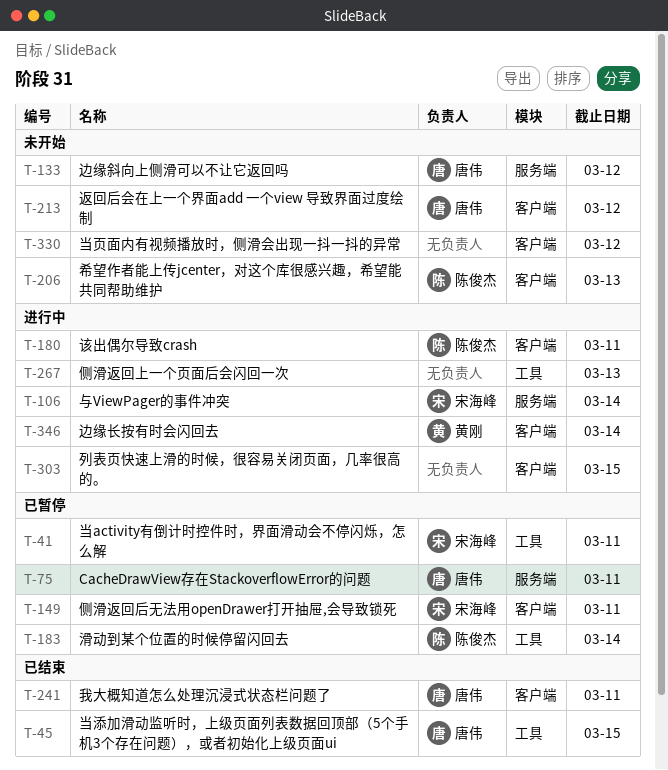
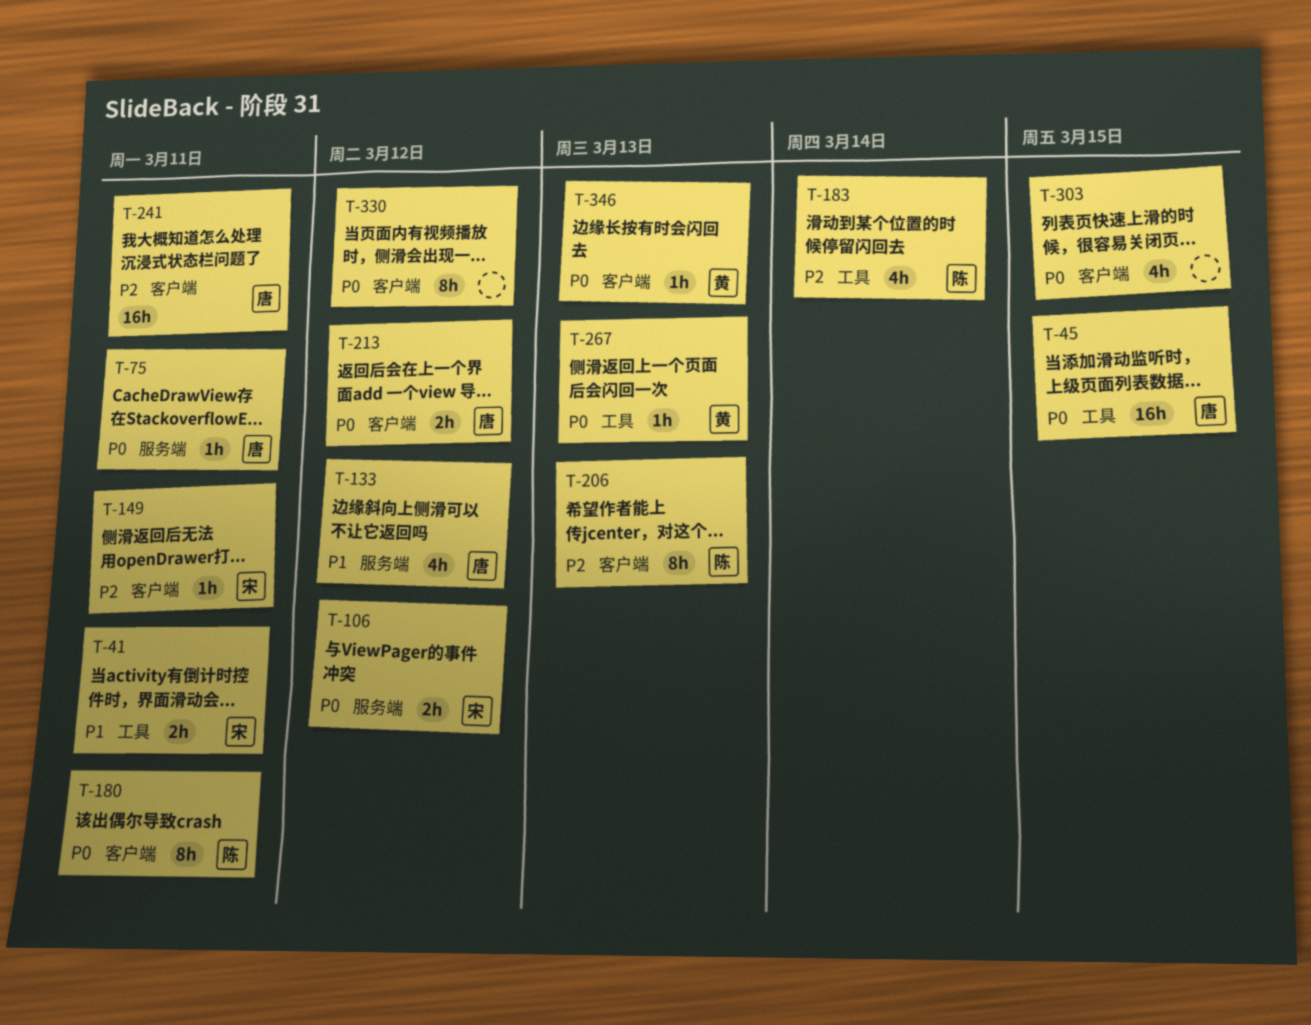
T-106, due: Mar 14 -> Mar 12
T-267, owner: none -> 黄刚
T-346, due: Mar 14 -> Mar 13

